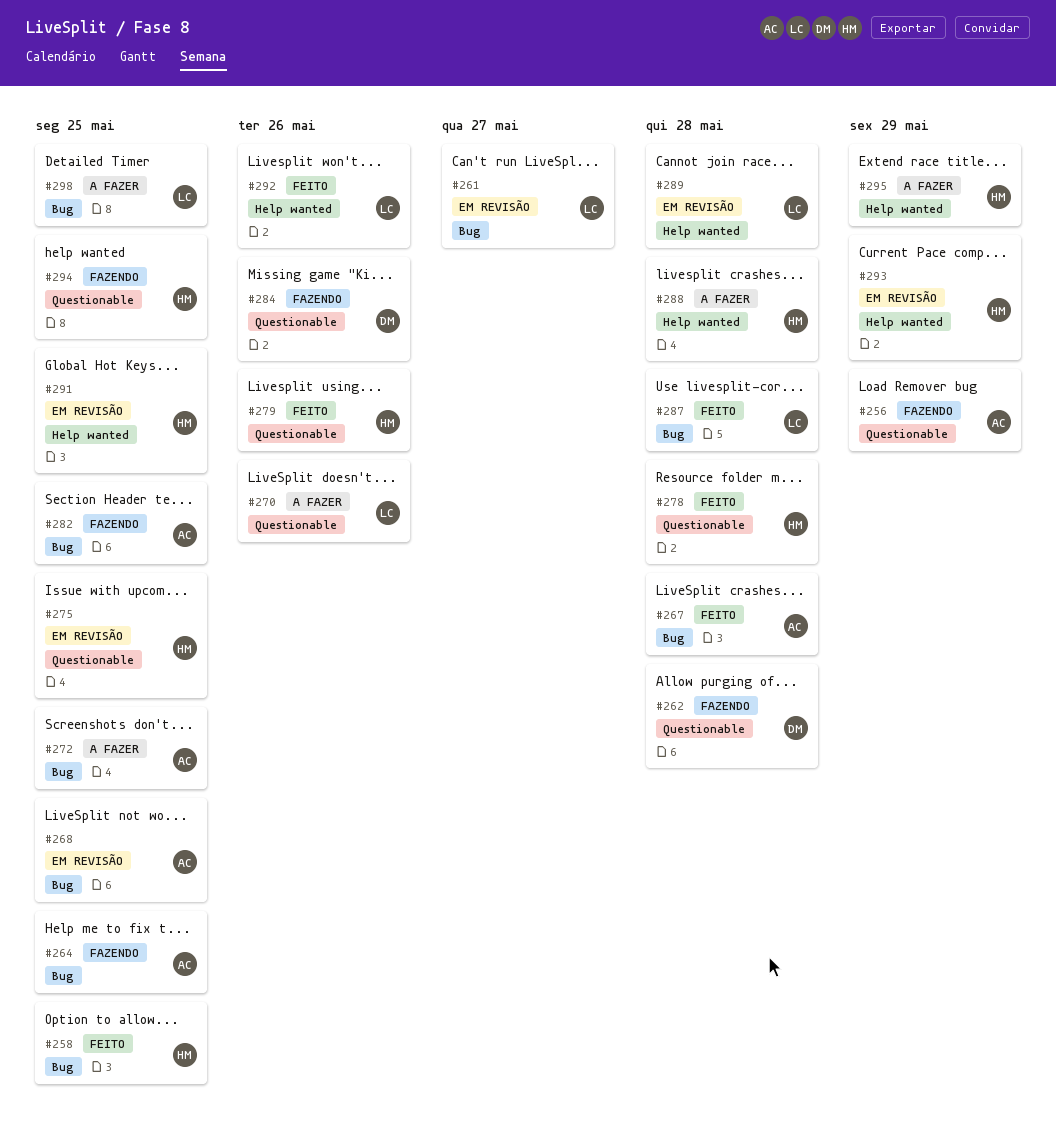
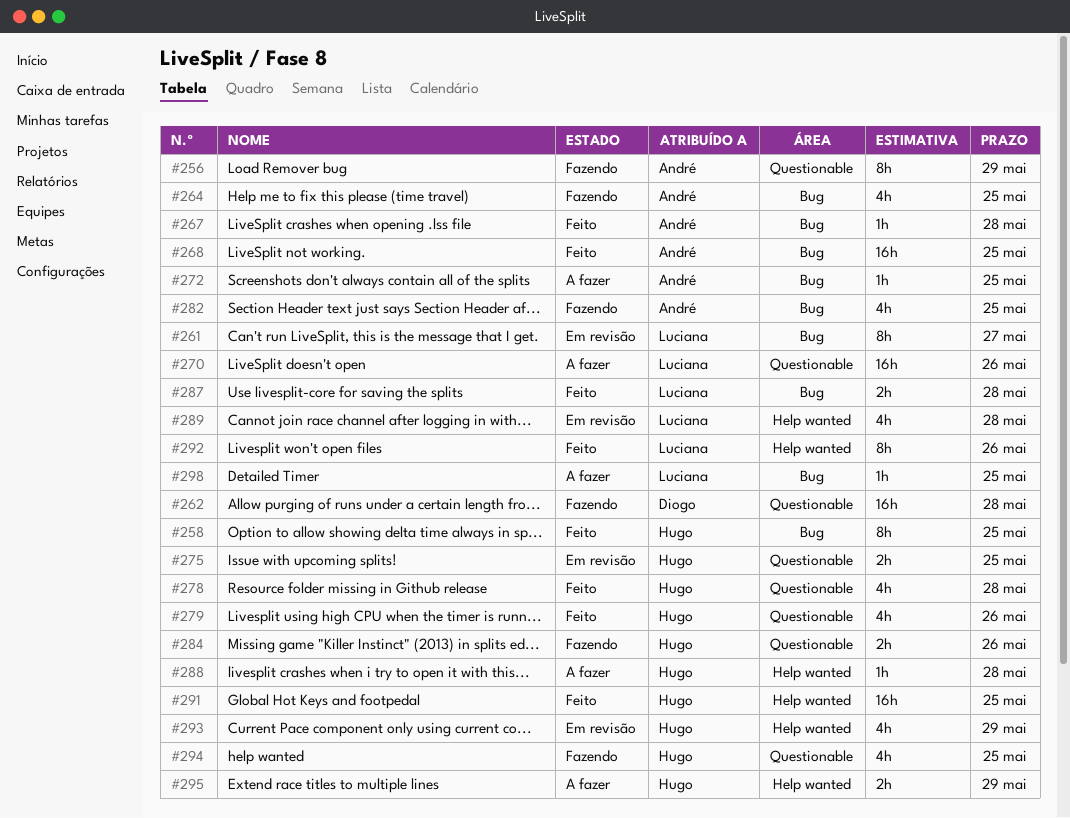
#268, status: Em revisão -> Feito
#284, owner: Diogo -> Hugo
#291, status: Em revisão -> Feito

